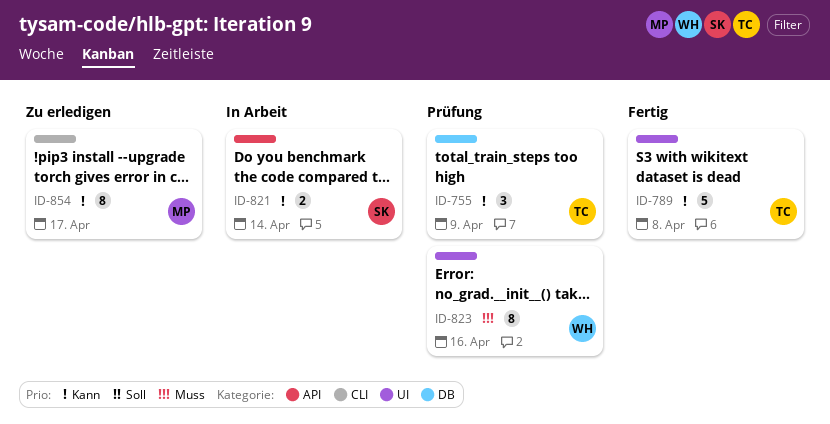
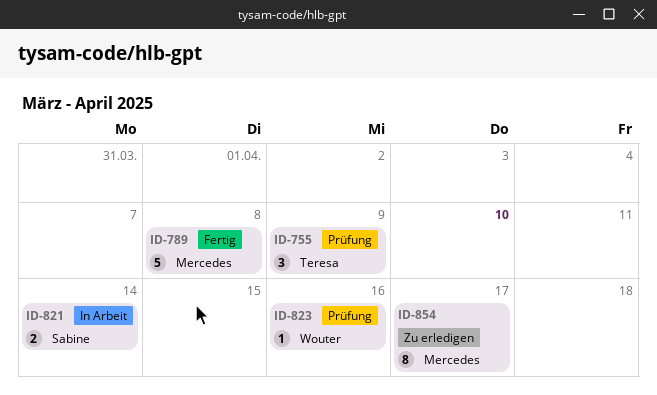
ID-789, owner: Teresa -> Mercedes
ID-823, estimate: 8 -> 1

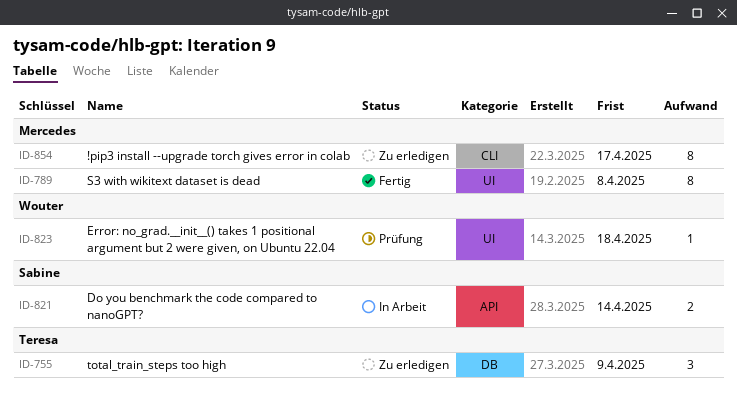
ID-755, status: Prüfung -> Zu erledigen
ID-789, estimate: 5 -> 8
ID-823, due: Apr 16 -> Apr 18

